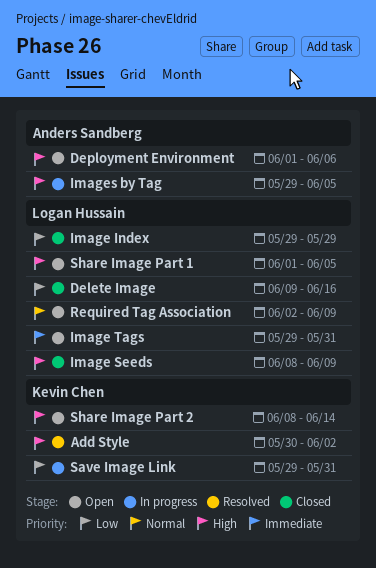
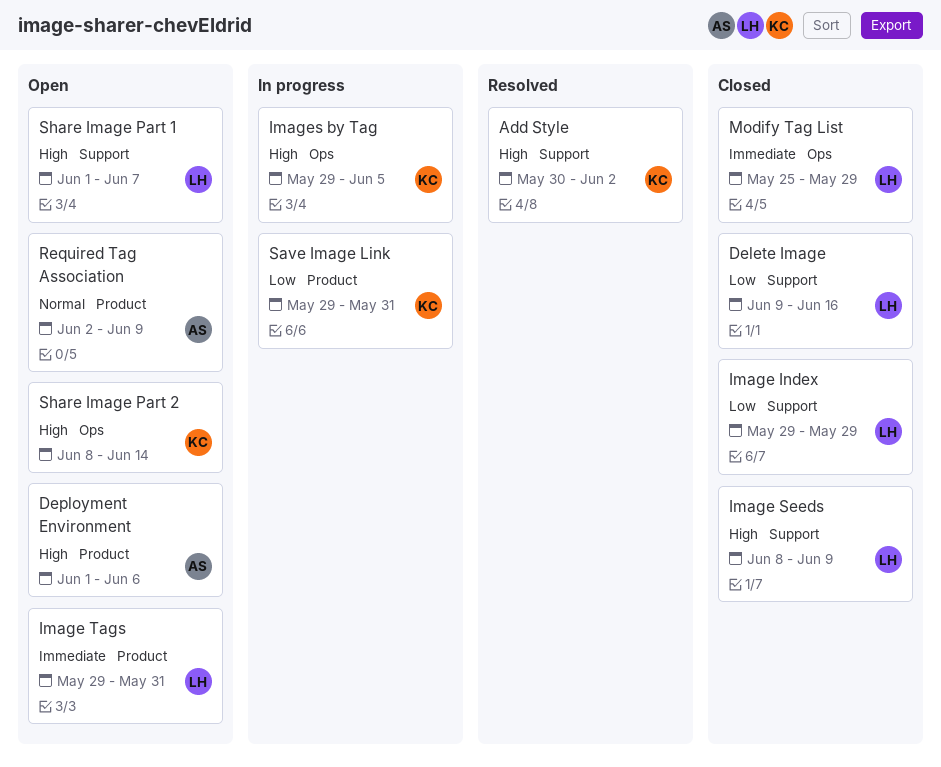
Images by Tag, owner: Anders Sandberg -> Kevin Chen
Modify Tag List: none -> present
Required Tag Association, owner: Logan Hussain -> Anders Sandberg
Share Image Part 1, due: Jun 5 -> Jun 7

